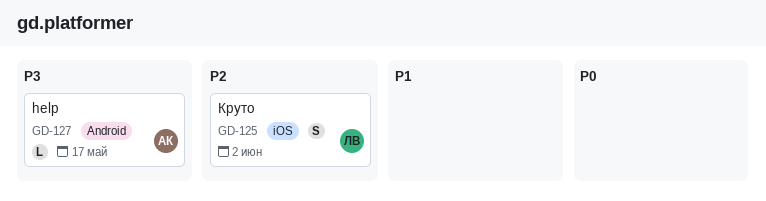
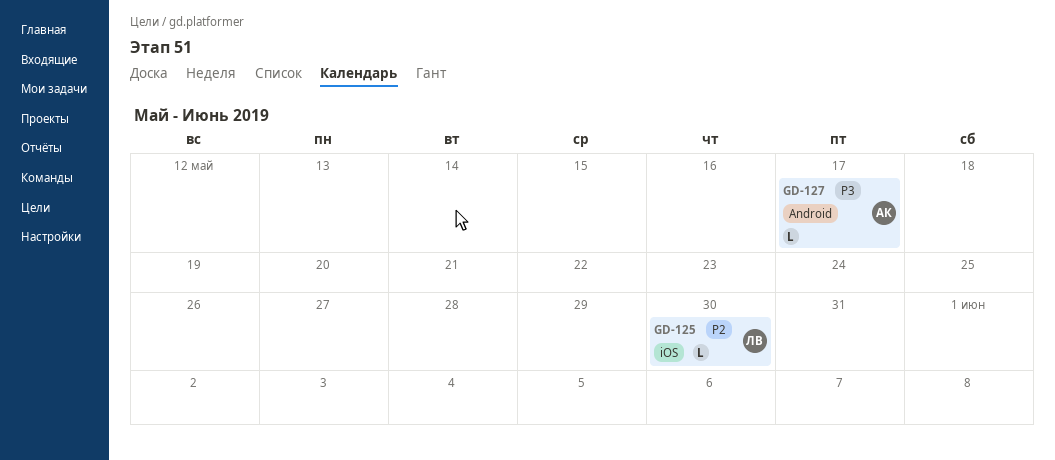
GD-125, estimate: S -> L
GD-125, due: Jun 2 -> May 30

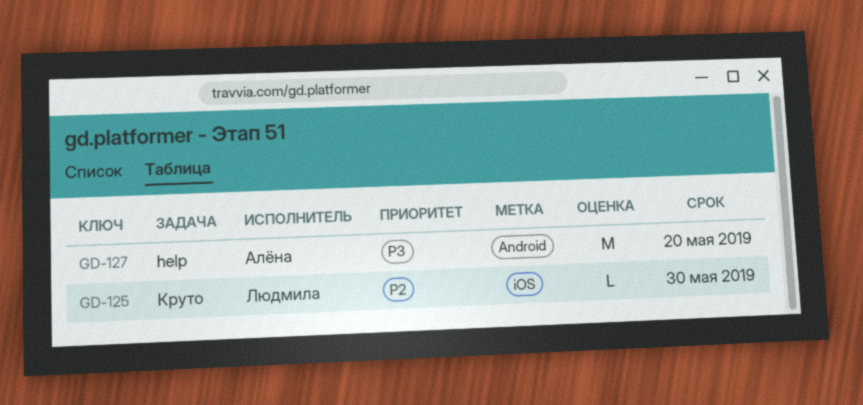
GD-127, estimate: L -> M
GD-127, due: May 17 -> May 20

